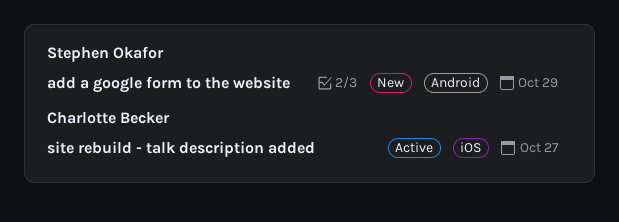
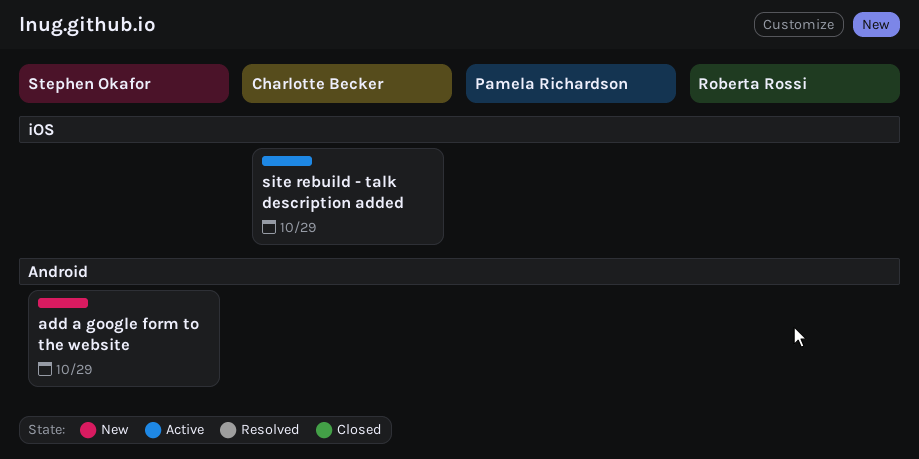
site rebuild - talk description added, due: Oct 27 -> Oct 29

